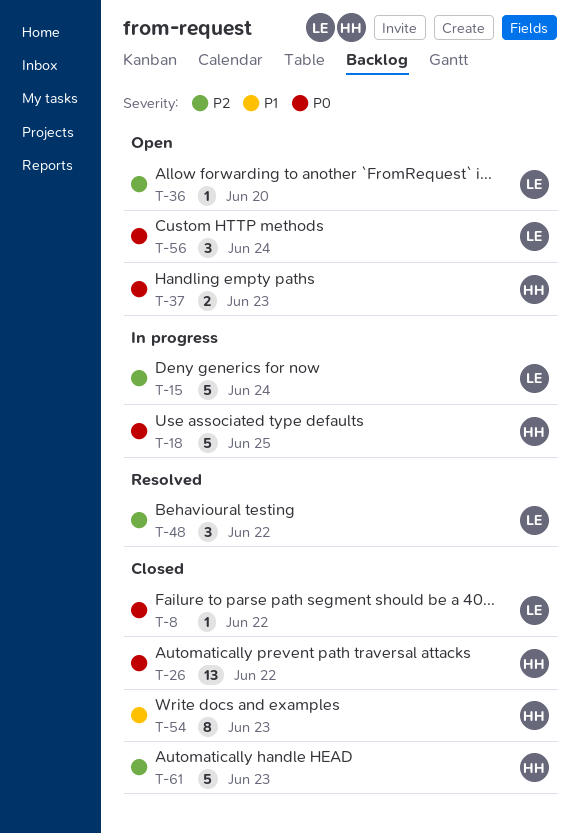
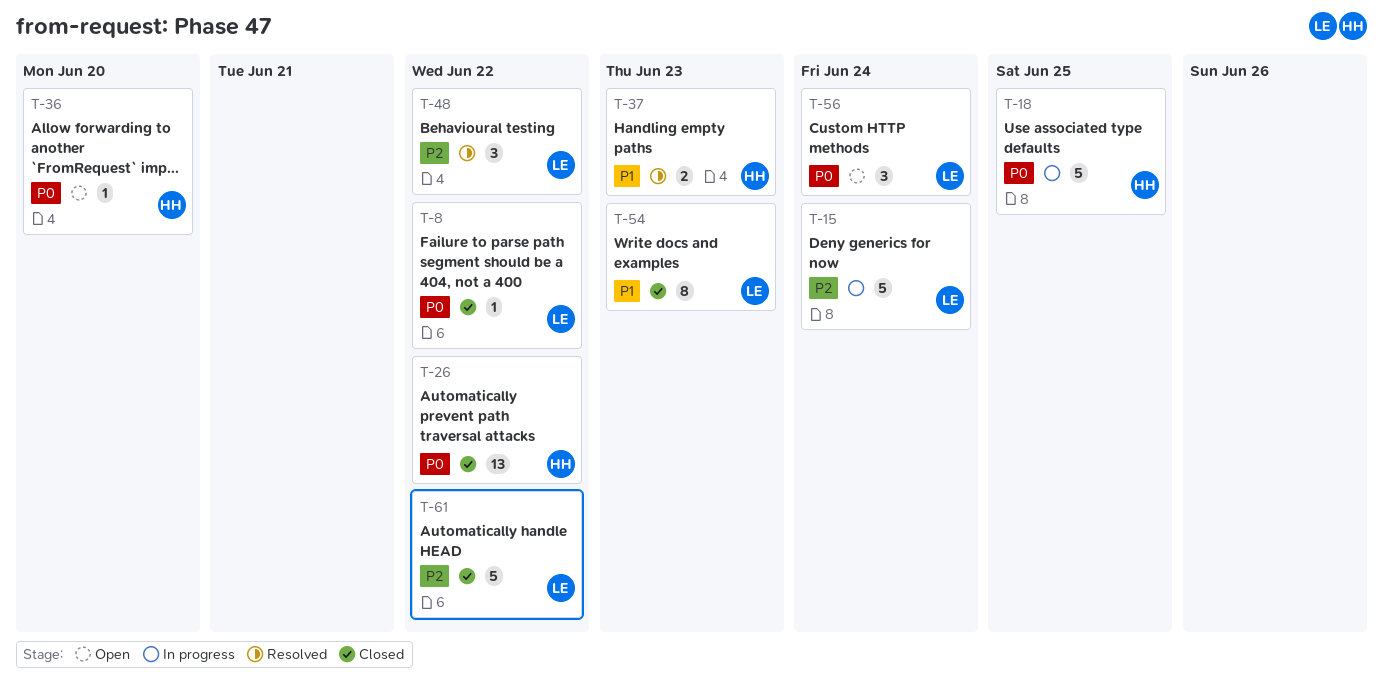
T-36, owner: LE -> HH
T-36, priority: P2 -> P0
T-37, status: Open -> Resolved
T-37, priority: P0 -> P1
T-54, owner: HH -> LE
T-61, owner: HH -> LE
T-61, due: Jun 23 -> Jun 22

